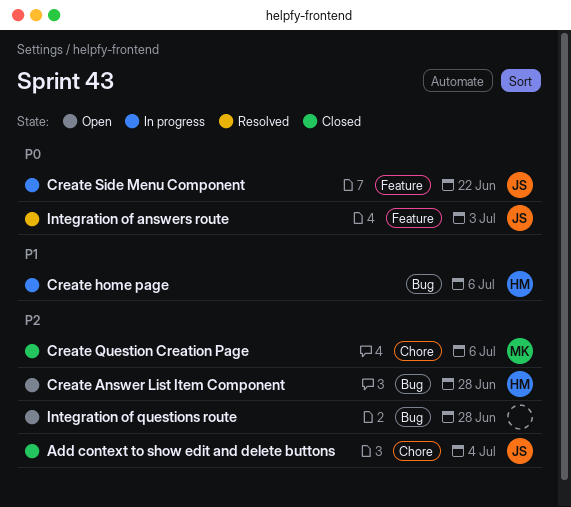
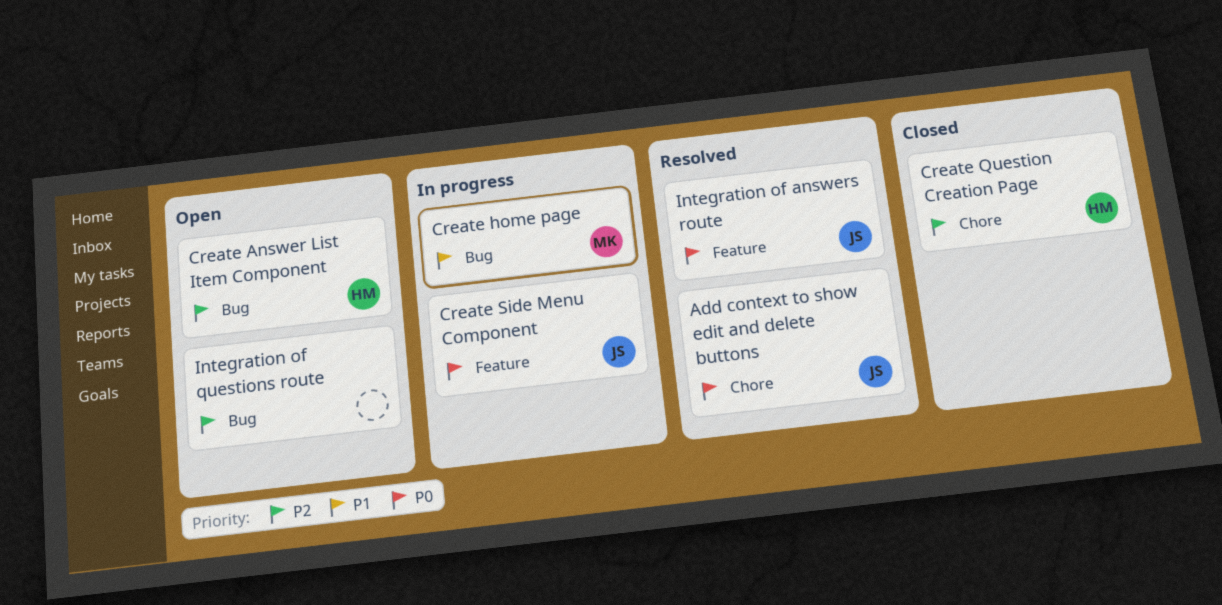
Add context to show edit and delete buttons, status: Closed -> Resolved
Add context to show edit and delete buttons, priority: P2 -> P0
Create home page, owner: HM -> MK
Create Question Creation Page, owner: MK -> HM

